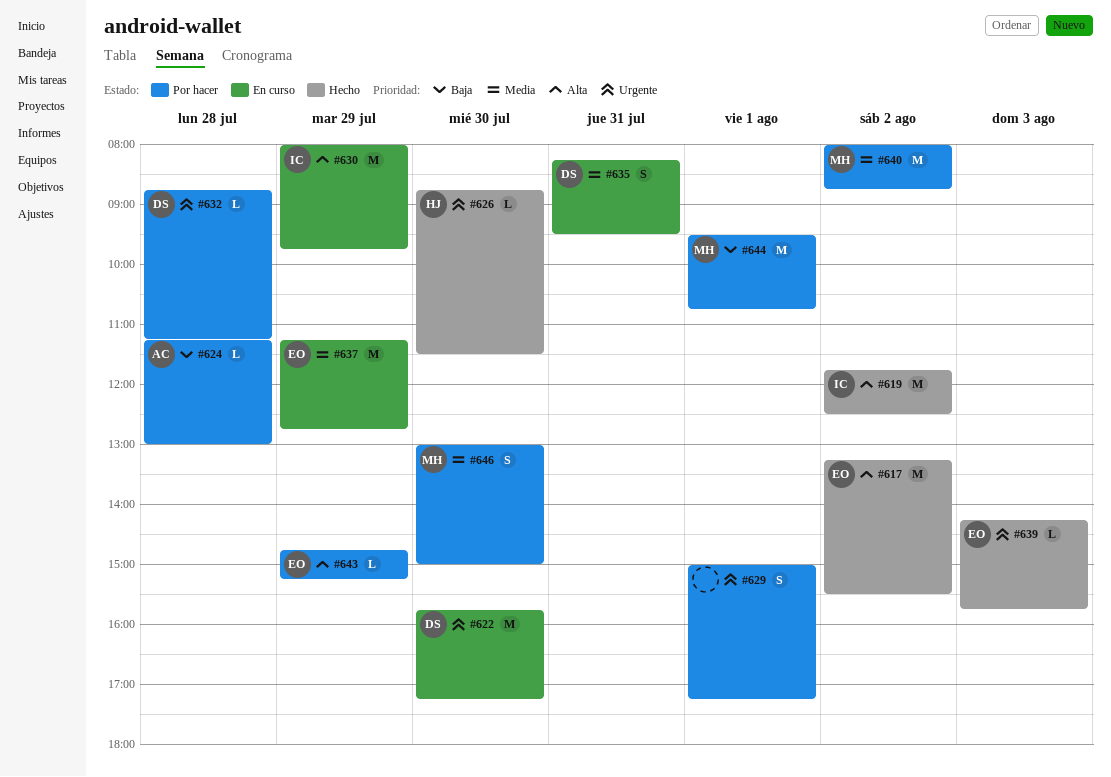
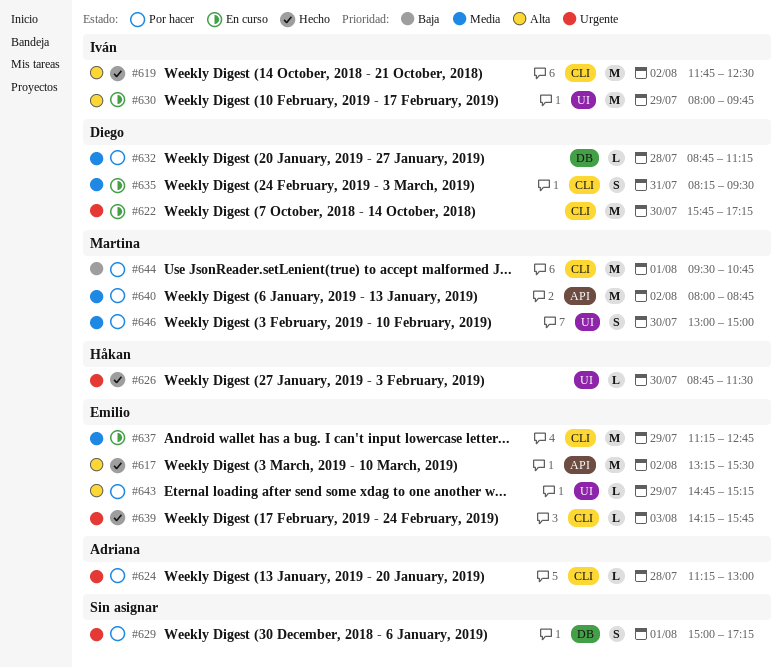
#624, priority: Baja -> Urgente
#632, priority: Urgente -> Media

